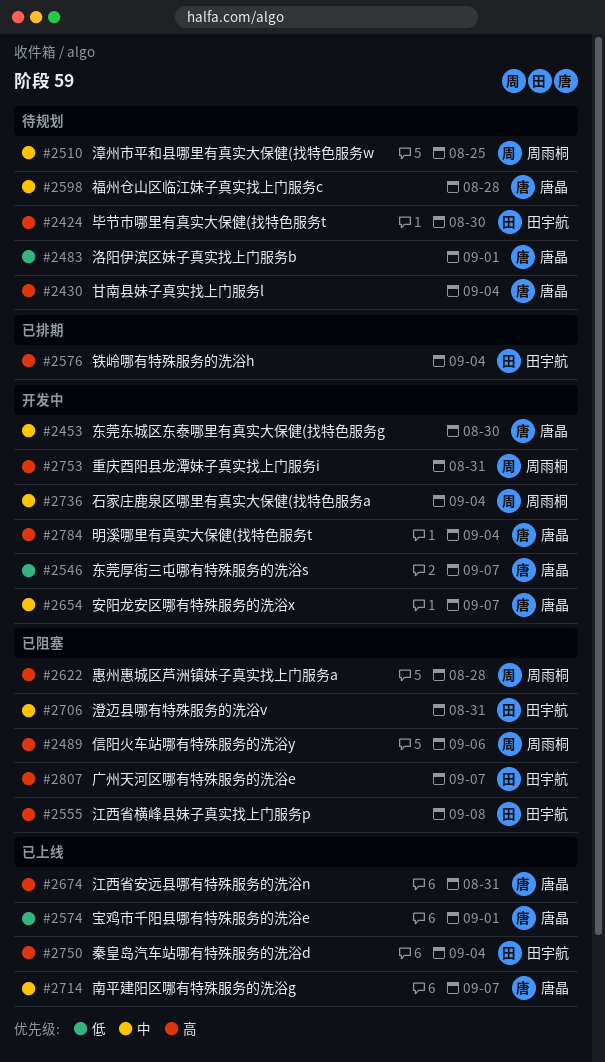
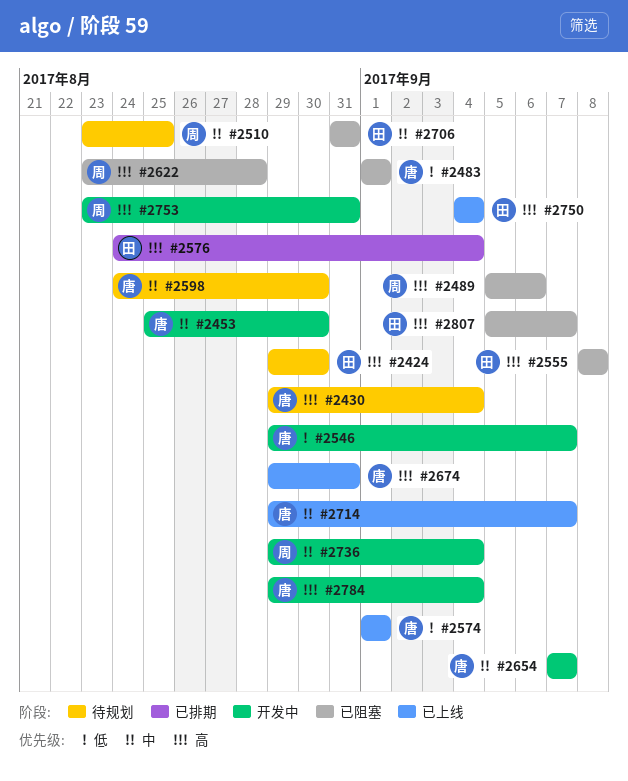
#2483, status: 待规划 -> 已阻塞
#2598, due: Aug 28 -> Aug 30

